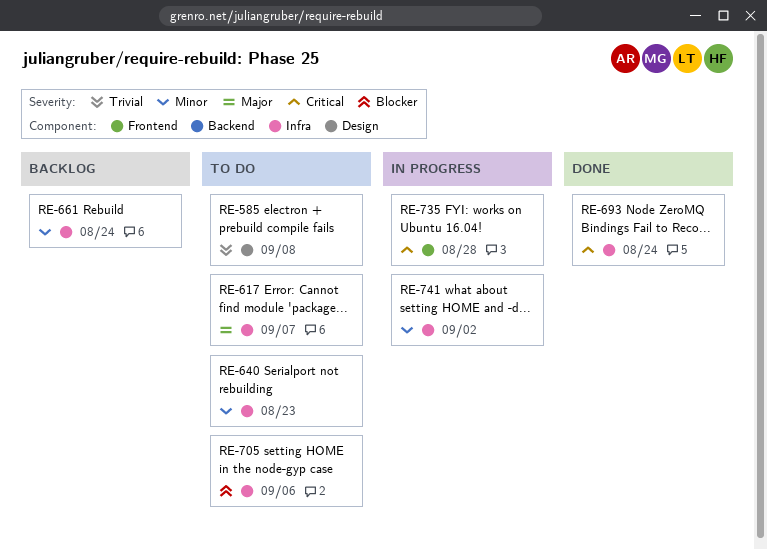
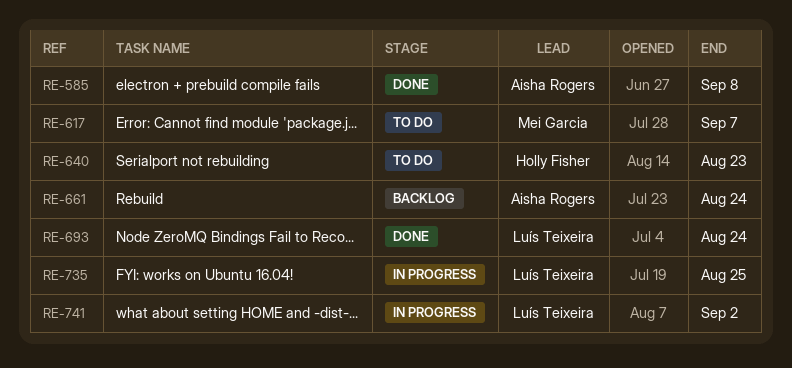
RE-585, status: To do -> Done
RE-705: present -> none
RE-735, due: Aug 28 -> Aug 25

